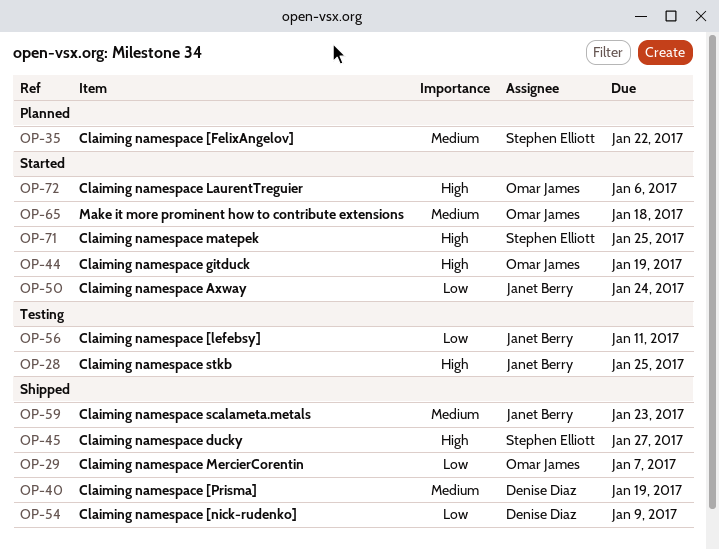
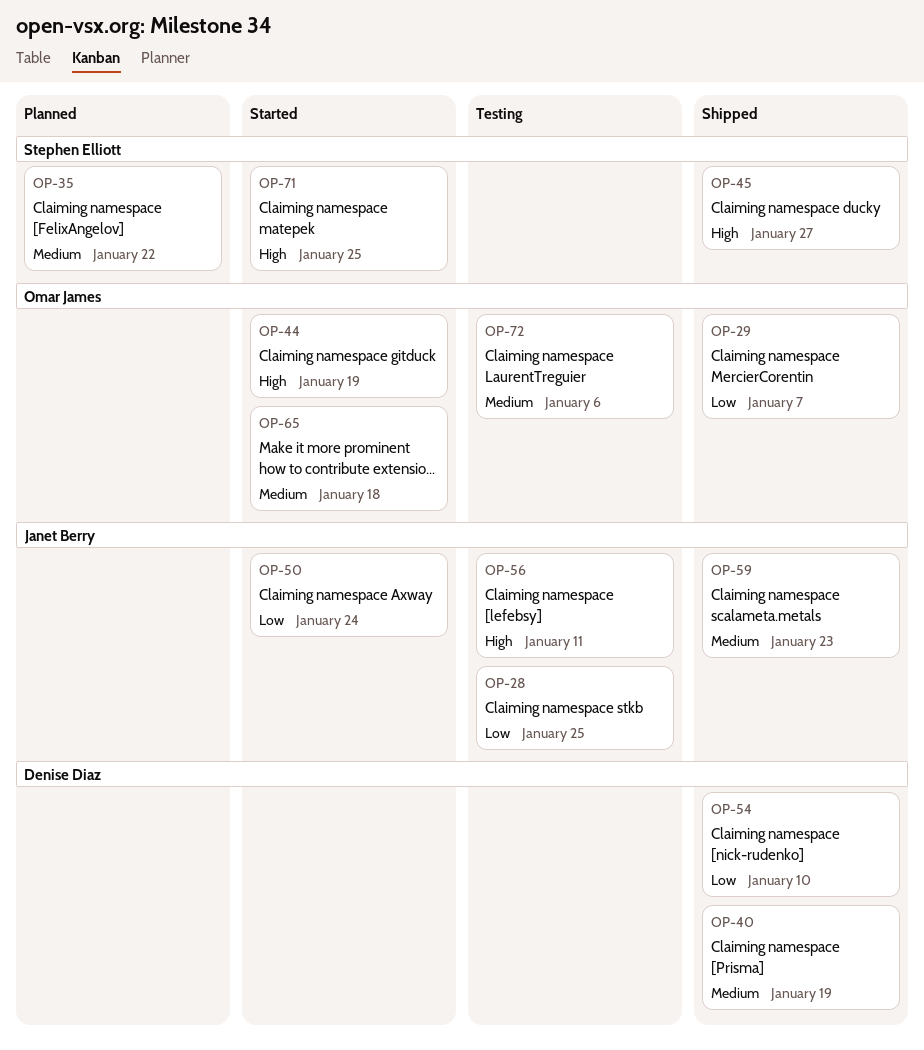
OP-28, priority: High -> Low
OP-54, due: Jan 9 -> Jan 10
OP-56, priority: Low -> High
OP-72, status: Started -> Testing
OP-72, priority: High -> Medium

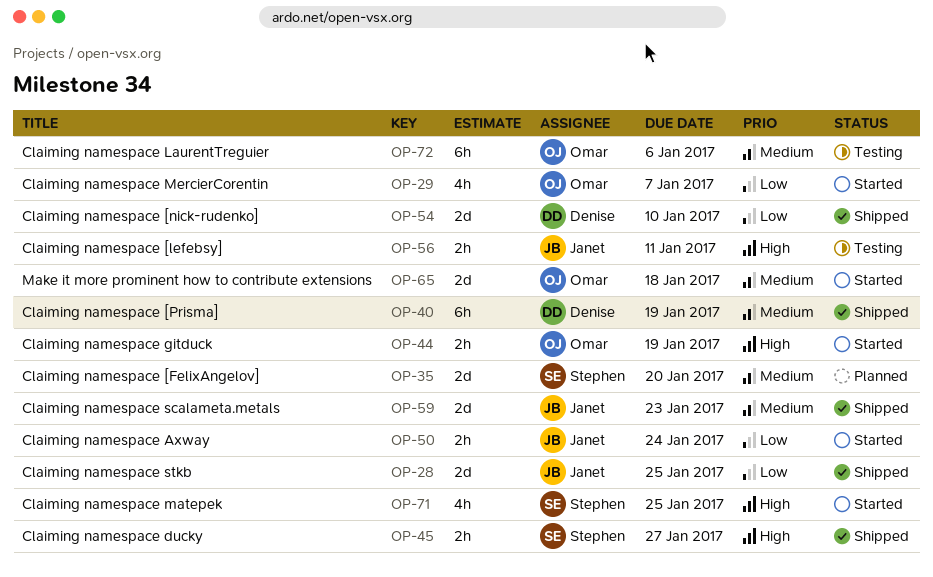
OP-28, status: Testing -> Shipped
OP-29, status: Shipped -> Started
OP-35, due: Jan 22 -> Jan 20

